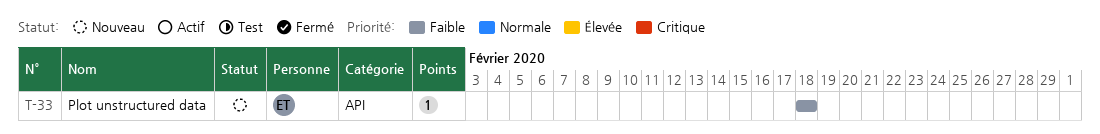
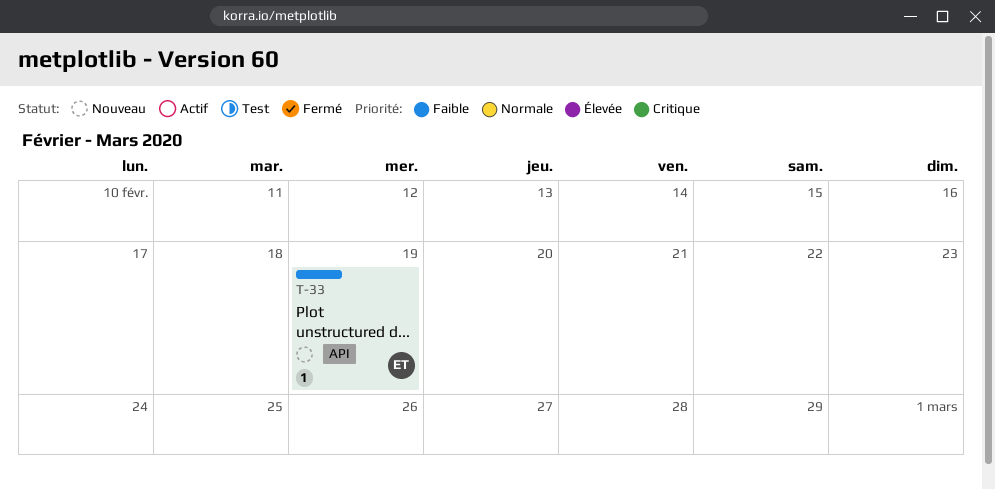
T-33, due: Feb 18 -> Feb 19

